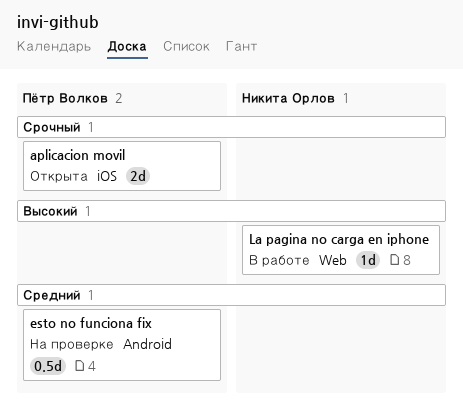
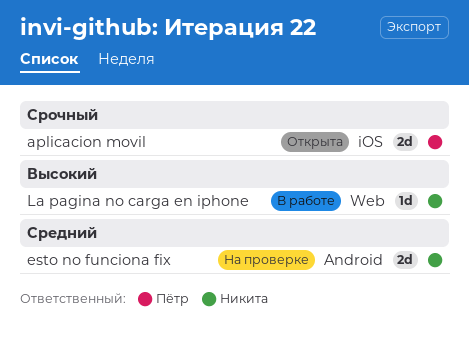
esto no funciona fix, owner: Пётр Волков -> Никита Орлов
esto no funciona fix, estimate: 0.5d -> 2d

